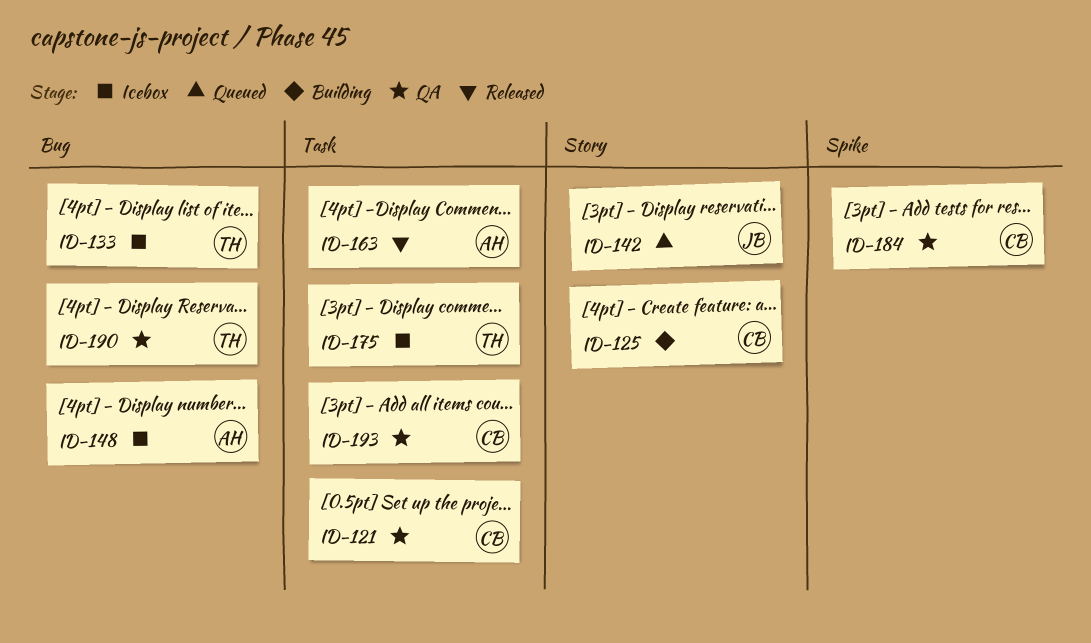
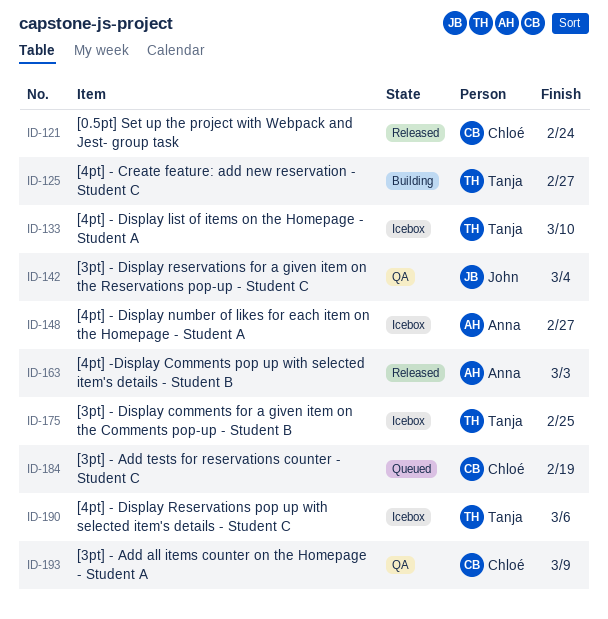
ID-121, status: QA -> Released
ID-125, owner: Chloé -> Tanja
ID-142, status: Queued -> QA
ID-184, status: QA -> Queued
ID-190, status: QA -> Icebox

